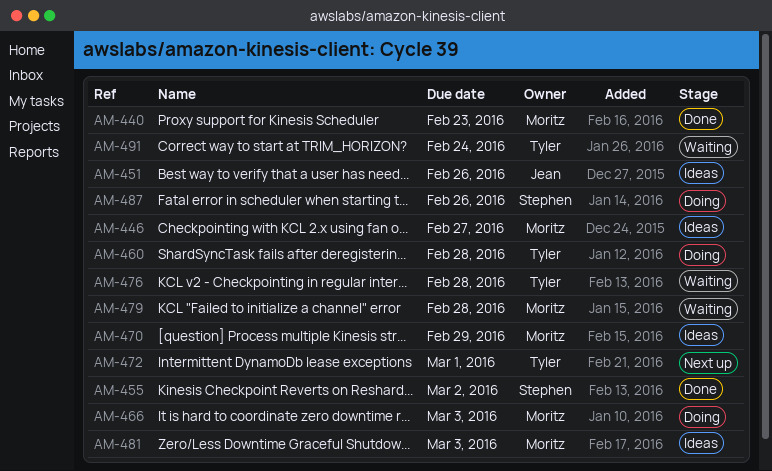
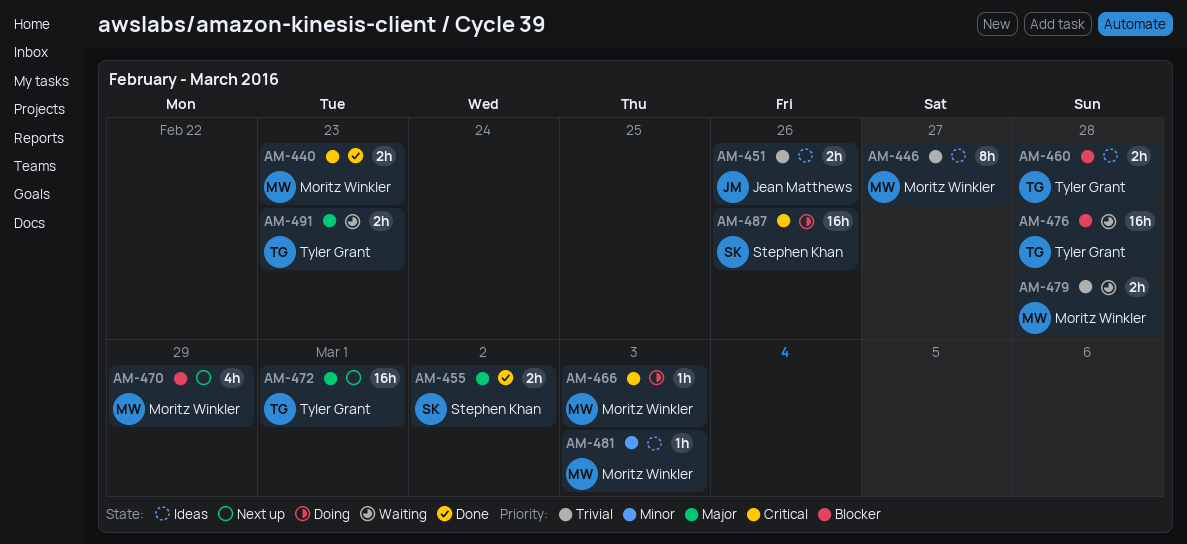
AM-460, status: Doing -> Ideas
AM-470, status: Ideas -> Next up
AM-491, due: Feb 24 -> Feb 23

